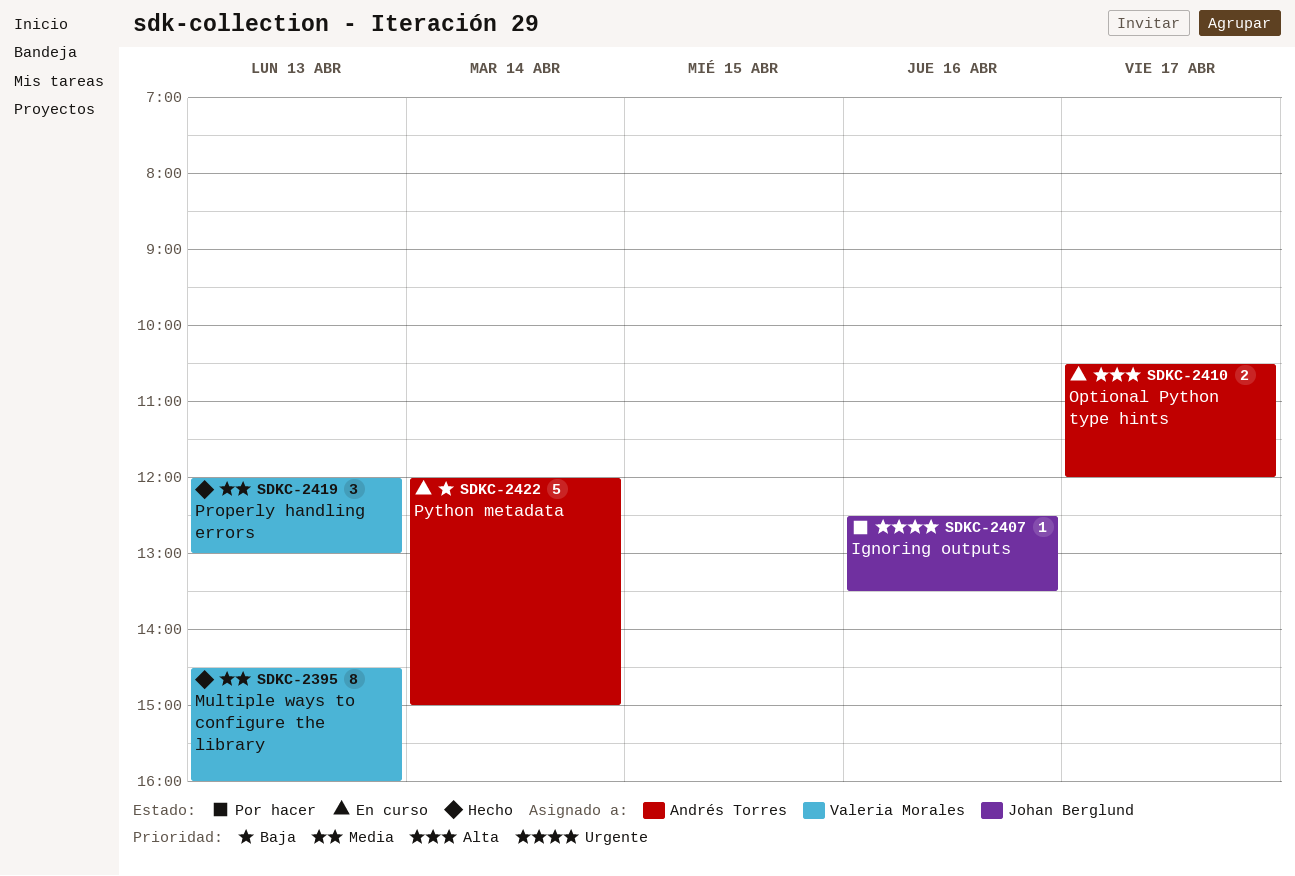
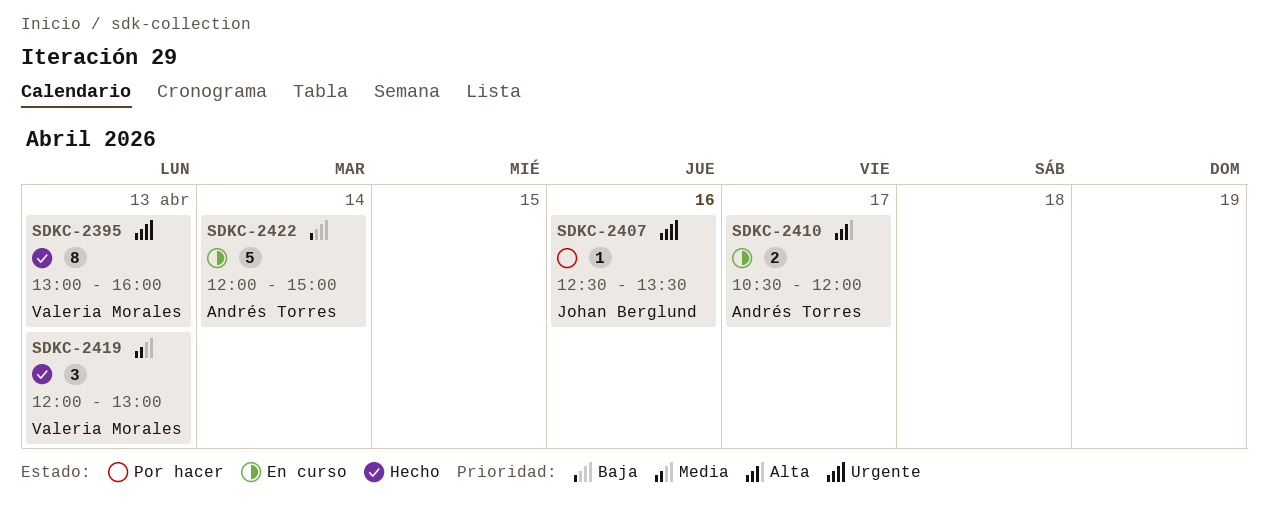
SDKC-2395, priority: Media -> Urgente
SDKC-2395, begins: 14:30 -> 13:00

